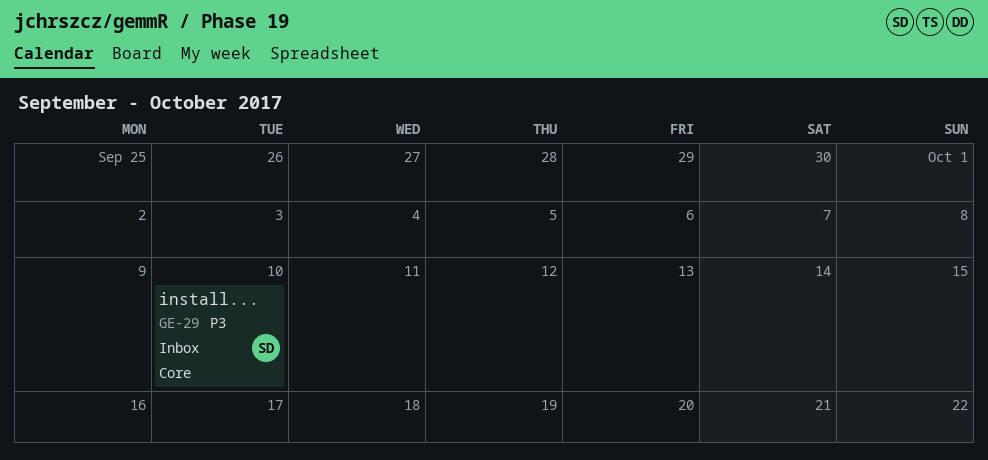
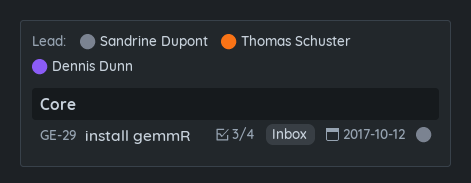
GE-29, due: Oct 10 -> Oct 12

